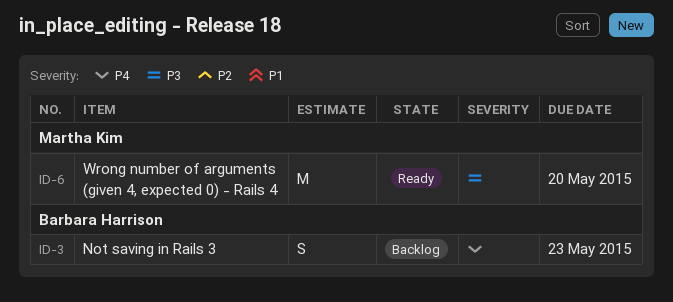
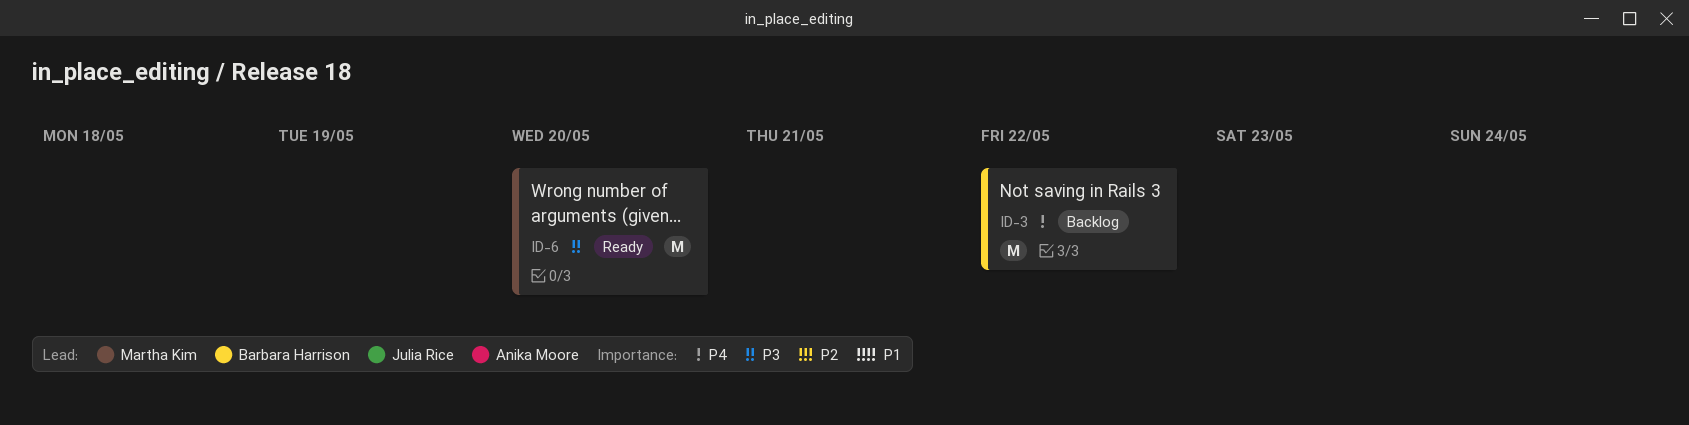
ID-3, estimate: S -> M
ID-3, due: May 23 -> May 22

